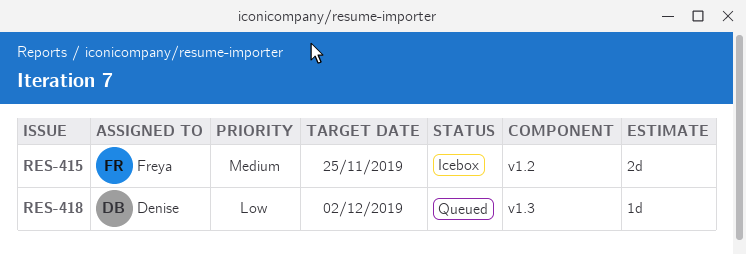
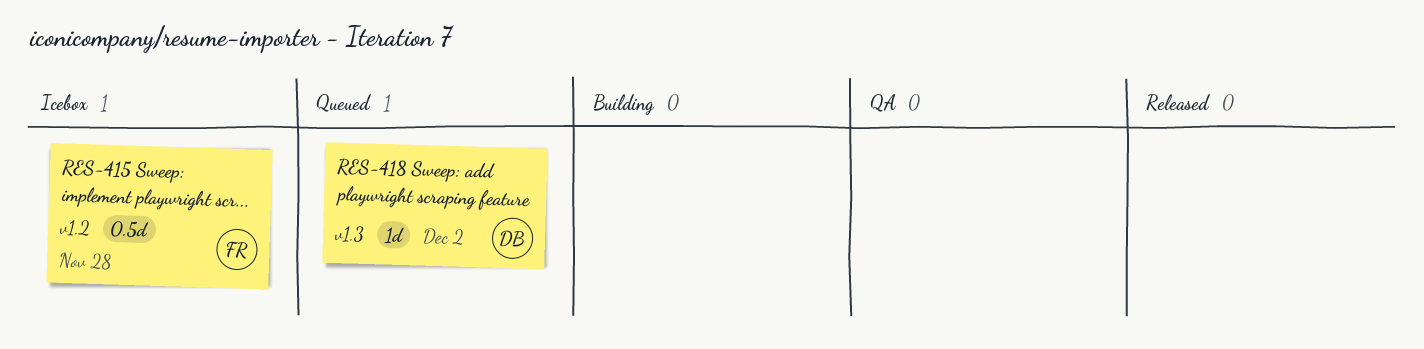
RES-415, estimate: 2d -> 0.5d
RES-415, due: Nov 25 -> Nov 28

